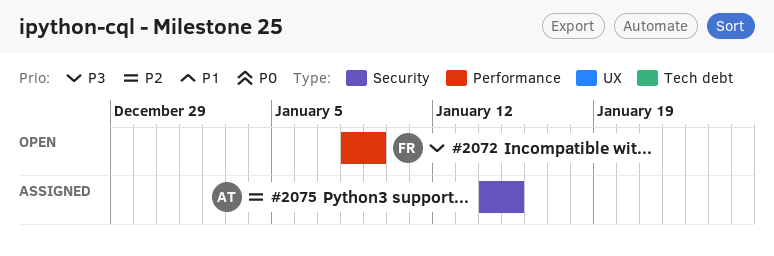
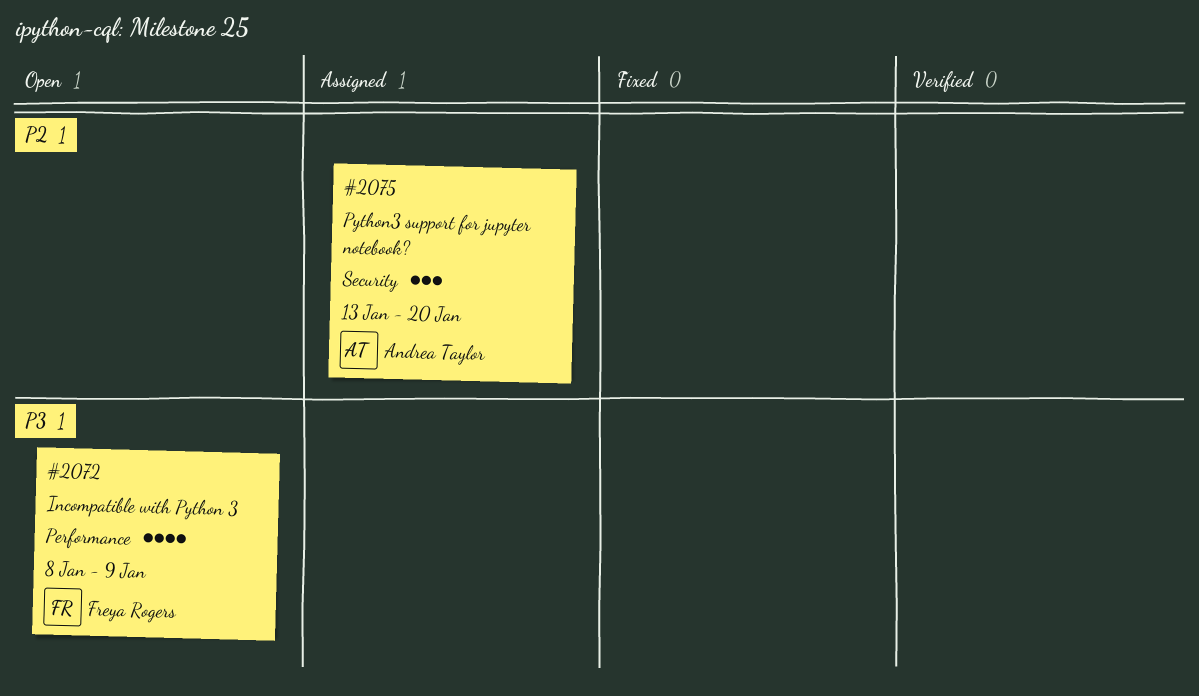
#2075, start: Jan 14 -> Jan 13
#2075, due: Jan 15 -> Jan 20

